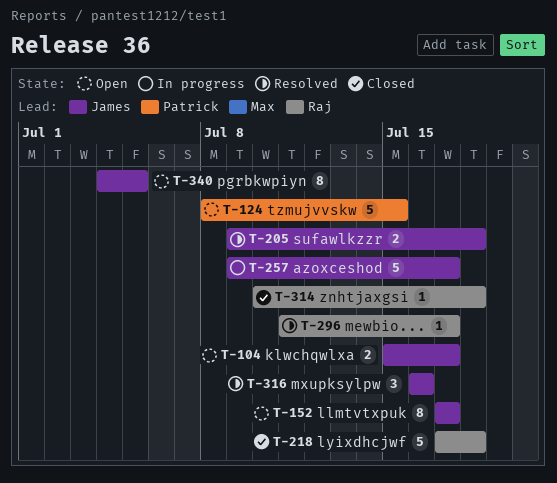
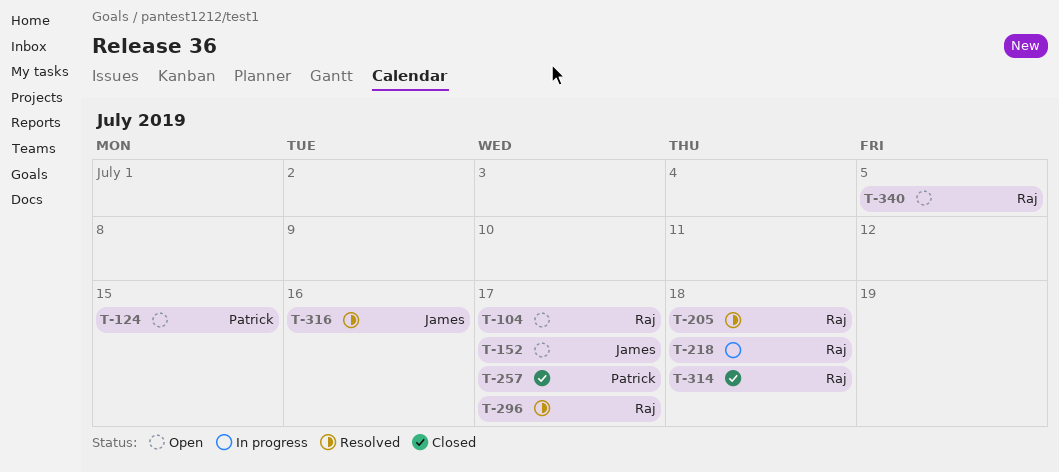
T-104, owner: James -> Raj
T-205, owner: James -> Raj
T-218, status: Closed -> In progress
T-257, status: In progress -> Closed
T-257, owner: James -> Patrick
T-340, owner: James -> Raj

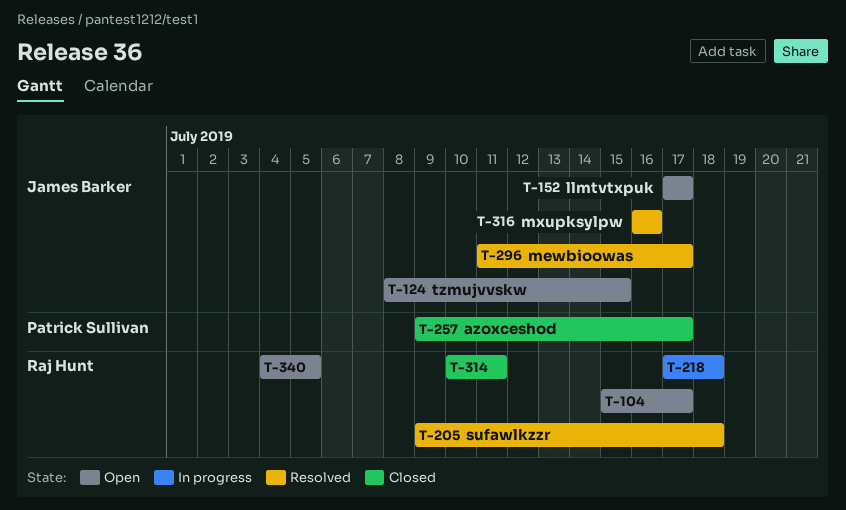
T-124, owner: Patrick Sullivan -> James Barker
T-296, owner: Raj Hunt -> James Barker
T-314, due: Jul 18 -> Jul 11

